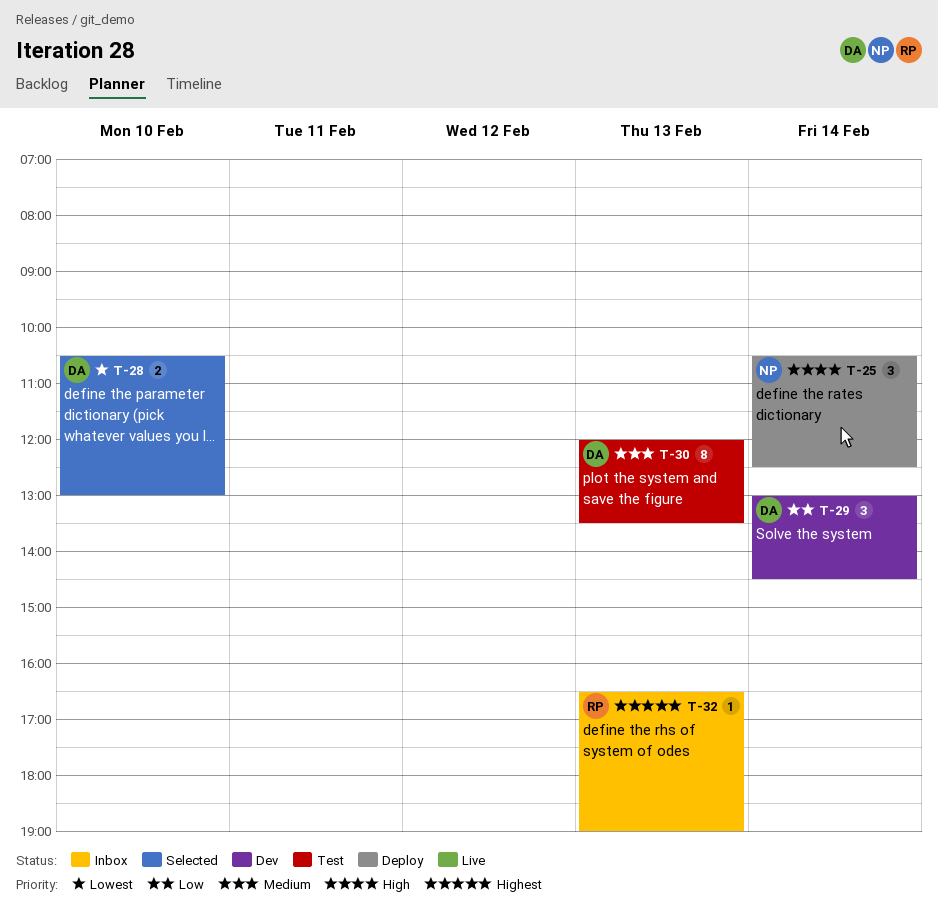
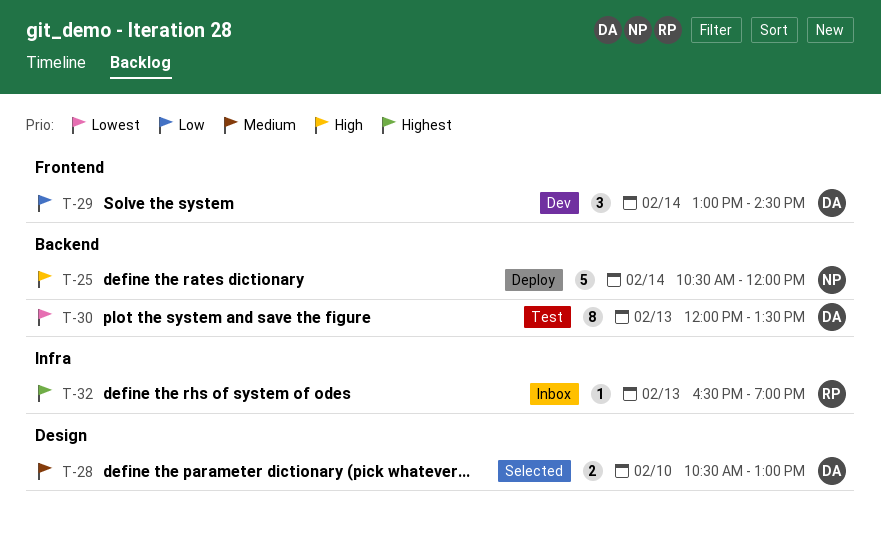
T-25, estimate: 3 -> 5
T-25, ends: 12:30 -> 12:00
T-28, priority: Lowest -> Medium
T-30, priority: Medium -> Lowest

